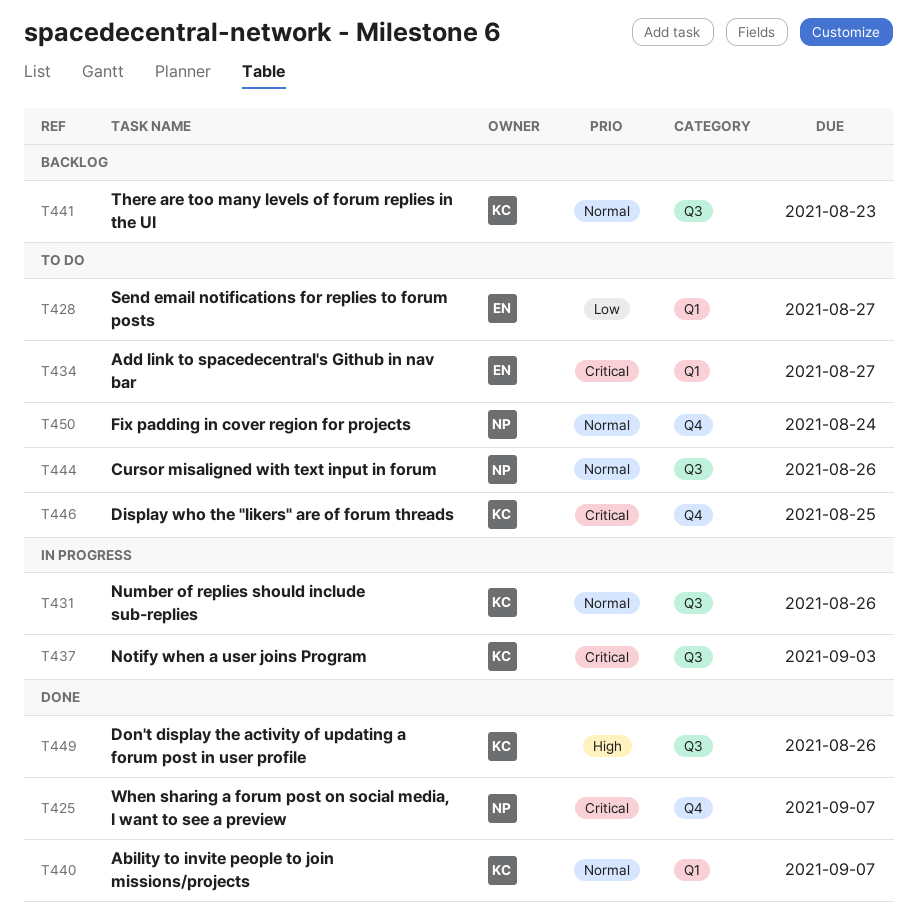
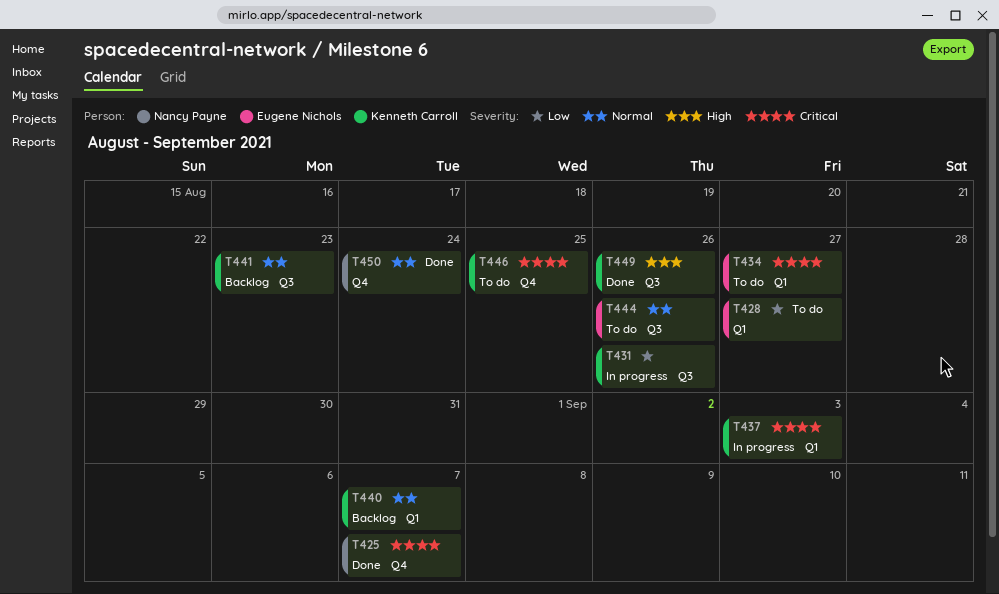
T431, priority: Normal -> Low
T437, label: Q3 -> Q1
T440, status: Done -> Backlog
T444, owner: Nancy Payne -> Eugene Nichols
T450, status: To do -> Done

